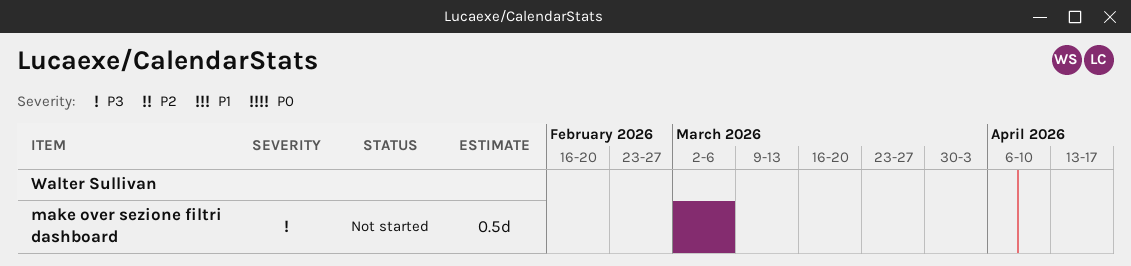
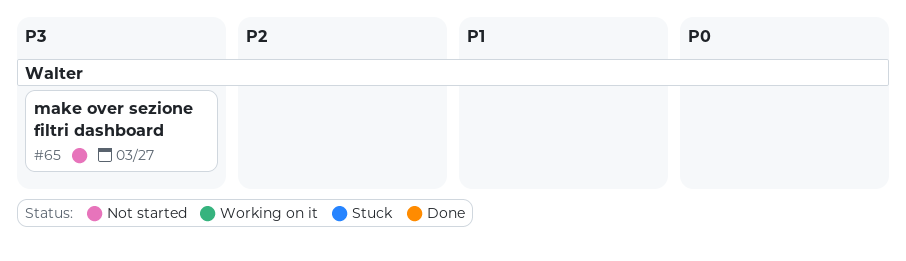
make over sezione filtri dashboard, due: Mar 6 -> Mar 27

